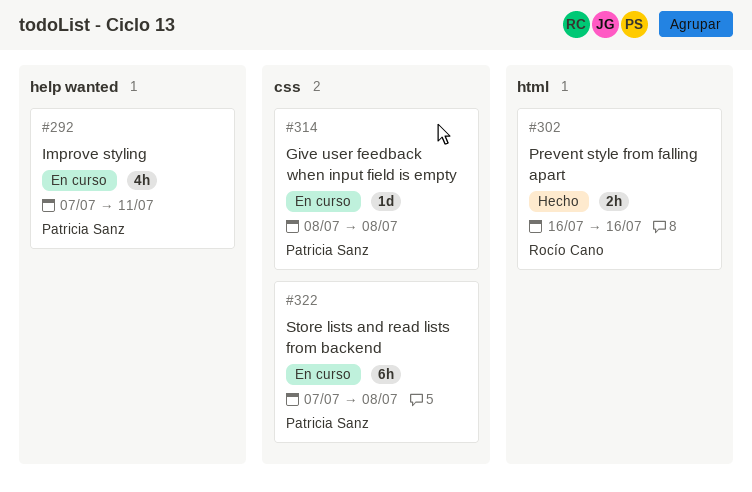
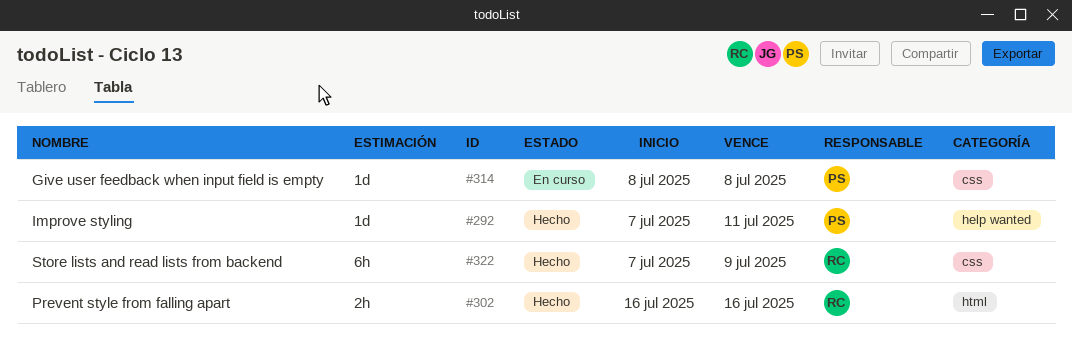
#292, status: En curso -> Hecho
#292, estimate: 4h -> 1d
#322, status: En curso -> Hecho
#322, owner: Patricia Sanz -> Rocío Cano
#322, due: Jul 8 -> Jul 9

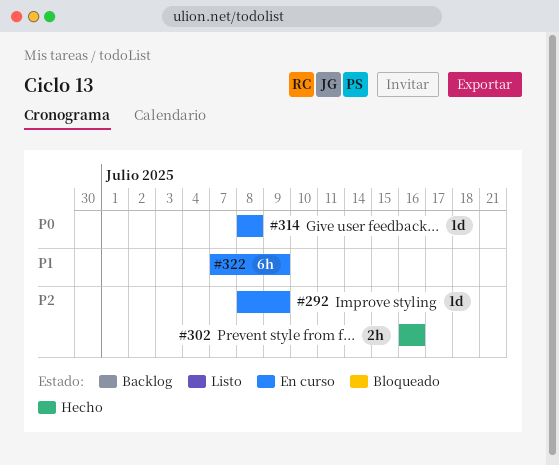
#292, status: Hecho -> En curso
#292, start: Jul 7 -> Jul 8
#292, due: Jul 11 -> Jul 9
#322, status: Hecho -> En curso

